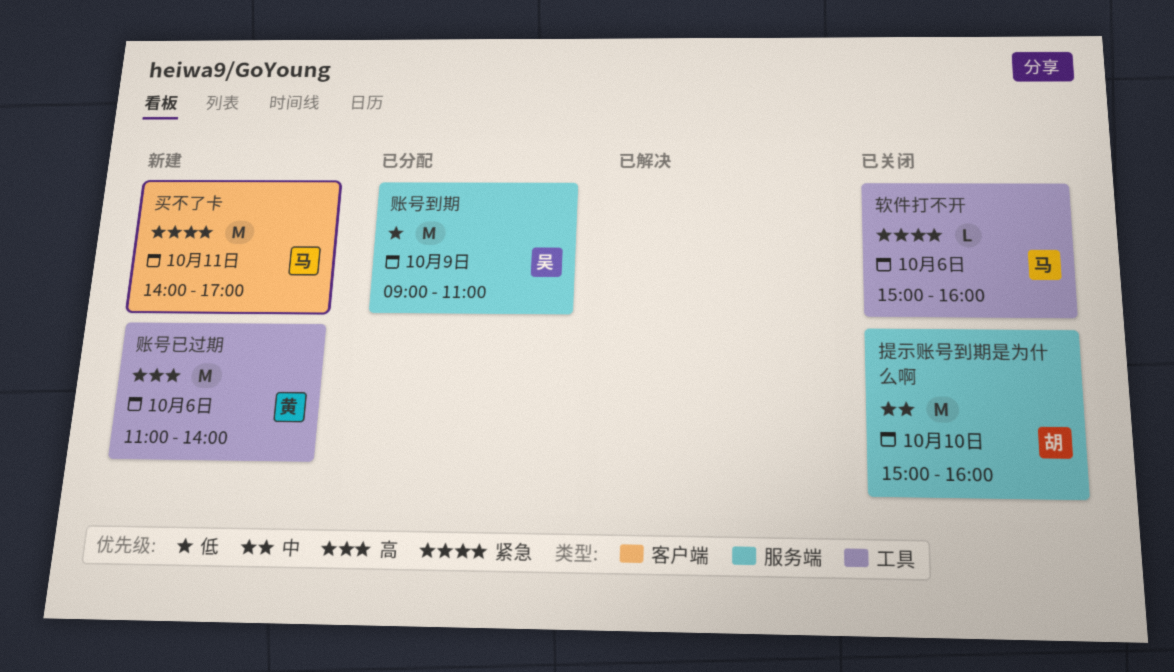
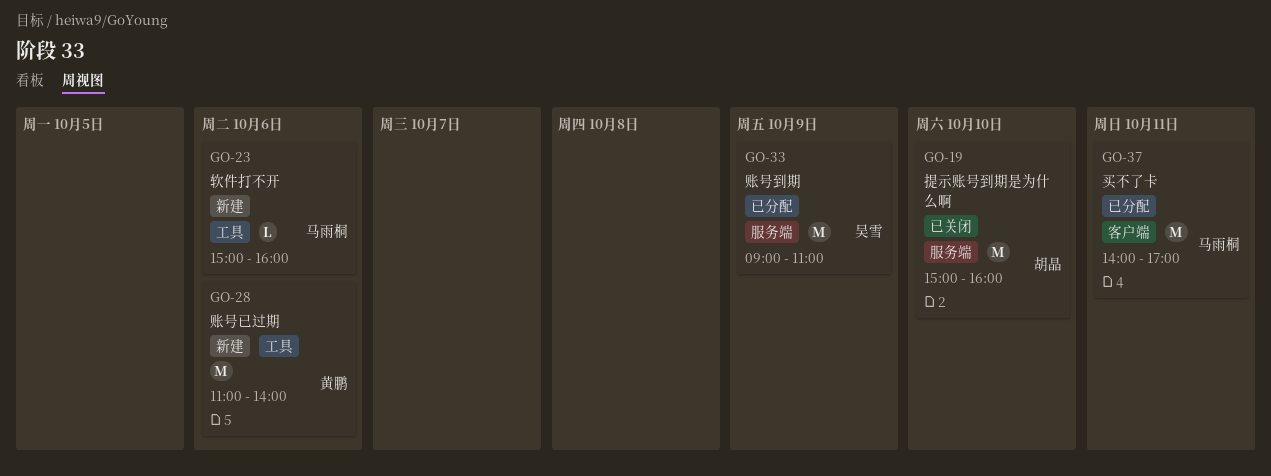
买不了卡, status: 新建 -> 已分配
软件打不开, status: 已关闭 -> 新建

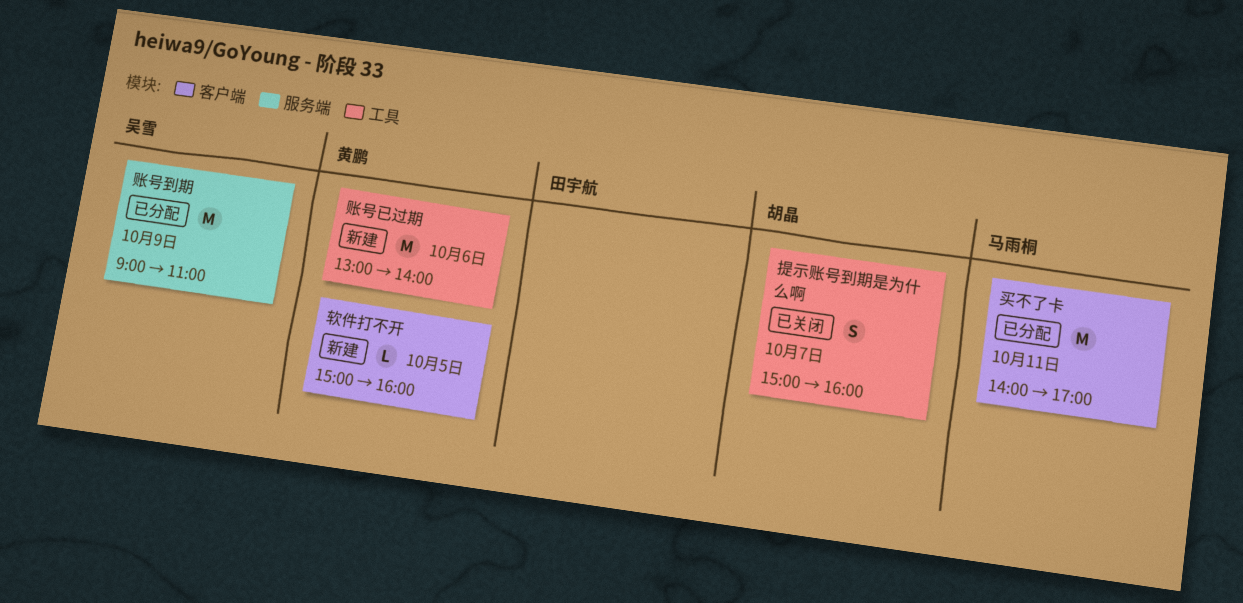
提示账号到期是为什么啊, label: 服务端 -> 工具
提示账号到期是为什么啊, estimate: M -> S
提示账号到期是为什么啊, day: Oct 10 -> Oct 7
账号已过期, begins: 11:00 -> 13:00
软件打不开, owner: 马雨桐 -> 黄鹏
软件打不开, label: 工具 -> 客户端
软件打不开, day: Oct 6 -> Oct 5

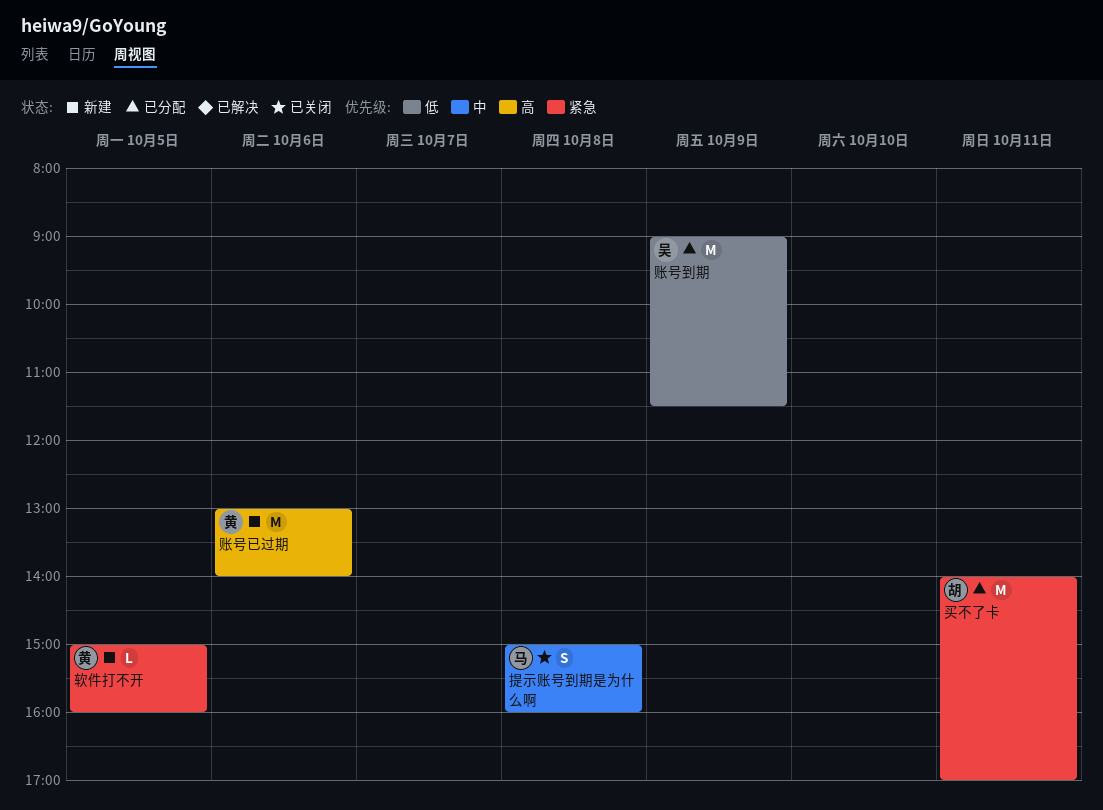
买不了卡, owner: 马雨桐 -> 胡晶
提示账号到期是为什么啊, owner: 胡晶 -> 马雨桐
提示账号到期是为什么啊, day: Oct 7 -> Oct 8
账号到期, ends: 11:00 -> 11:30

